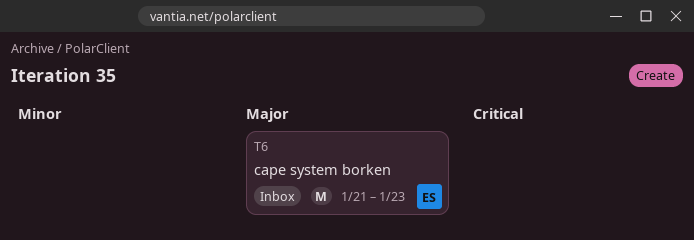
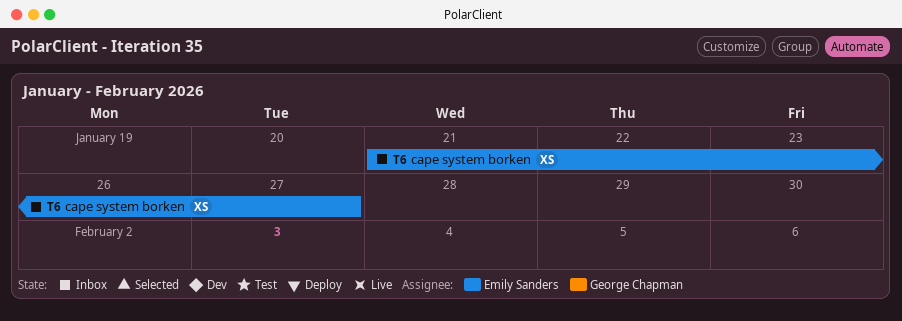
T6, estimate: M -> XS
T6, due: Jan 23 -> Jan 27

